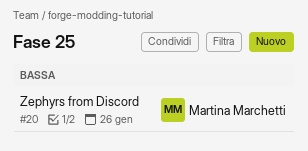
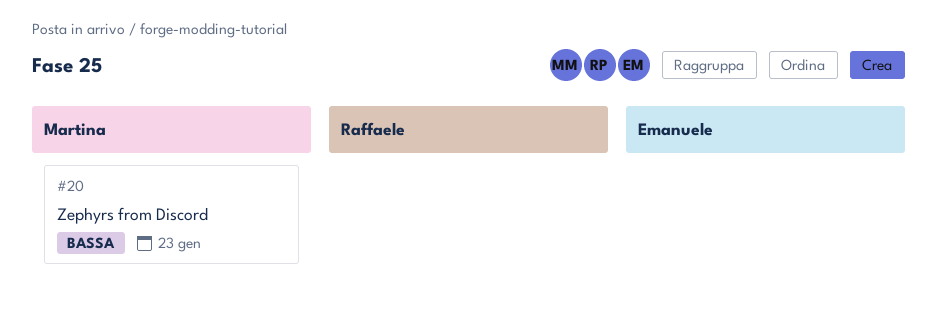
#20, due: Jan 26 -> Jan 23

